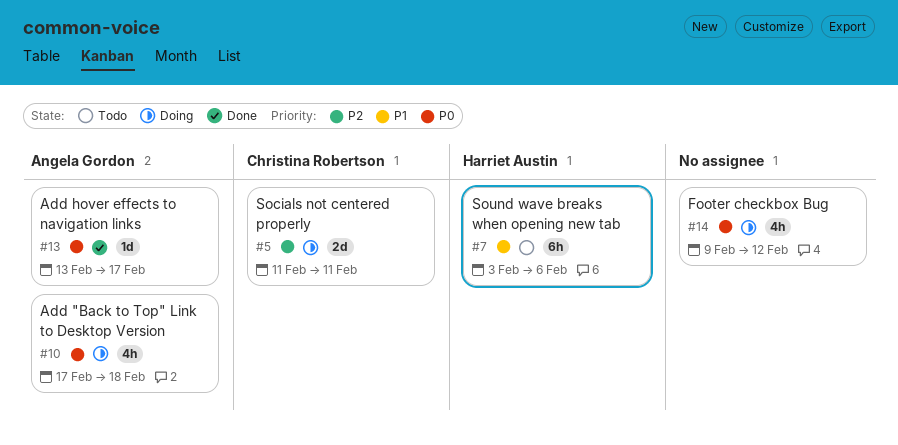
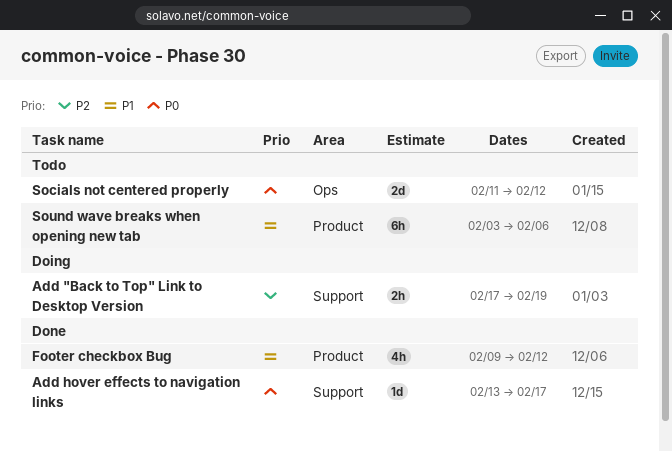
Add "Back to Top" Link to Desktop Version, priority: P0 -> P2
Add "Back to Top" Link to Desktop Version, estimate: 4h -> 2h
Add "Back to Top" Link to Desktop Version, due: Feb 18 -> Feb 19
Footer checkbox Bug, status: Doing -> Done
Footer checkbox Bug, priority: P0 -> P1
Socials not centered properly, status: Doing -> Todo
Socials not centered properly, priority: P2 -> P0
Socials not centered properly, due: Feb 11 -> Feb 12

